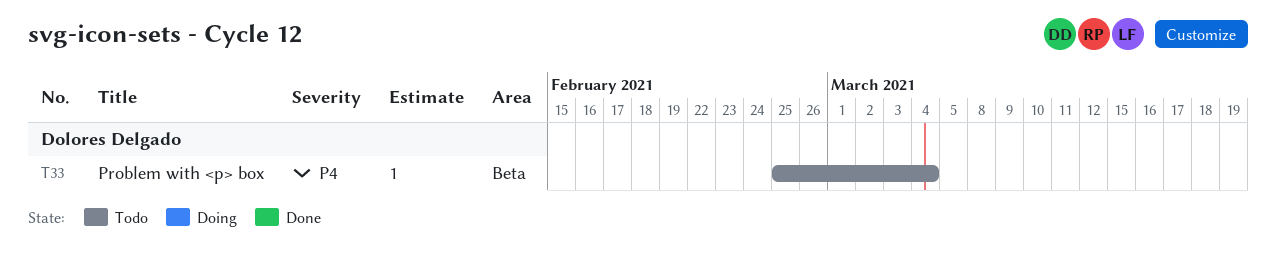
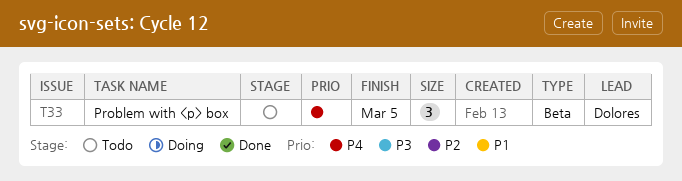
T33, estimate: 1 -> 3
T33, due: Mar 4 -> Mar 5

